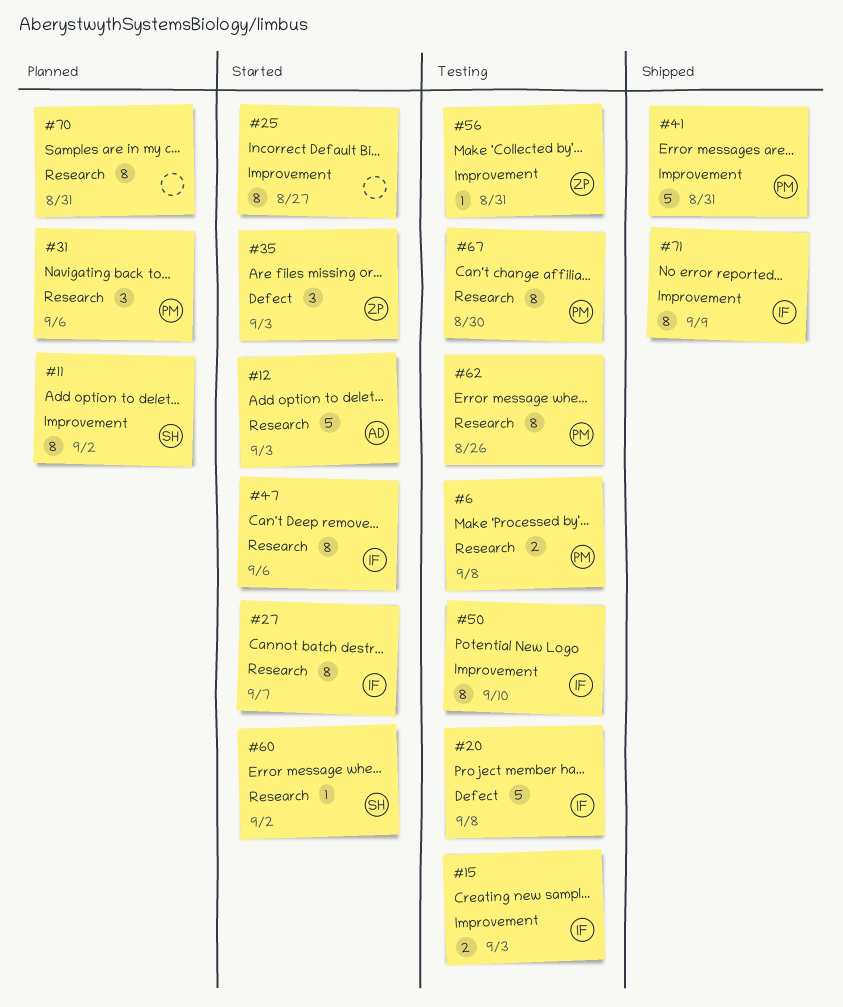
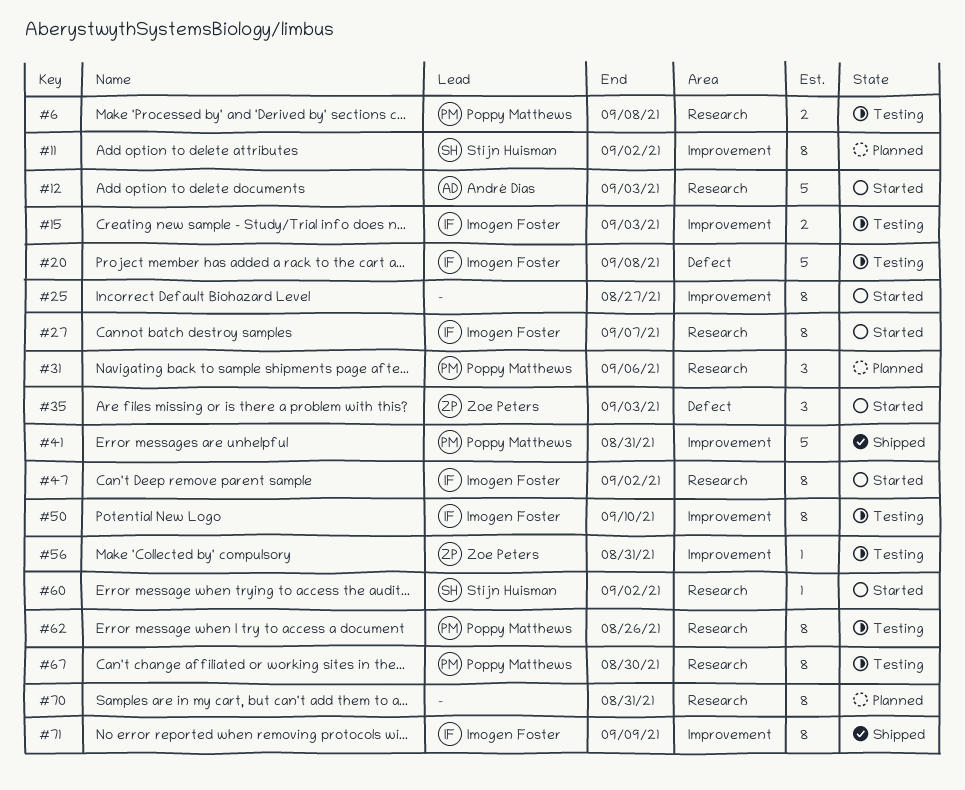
#47, due: Sep 6 -> Sep 2

